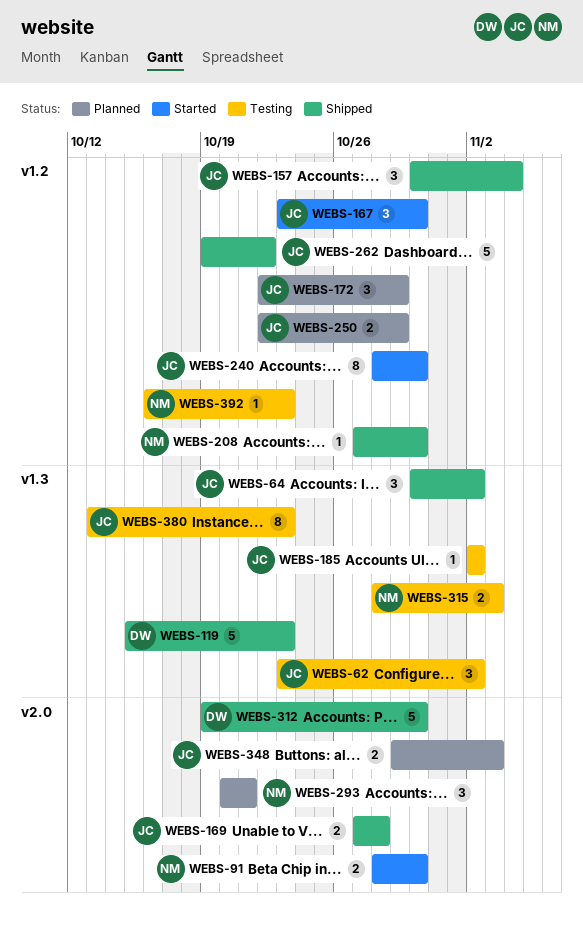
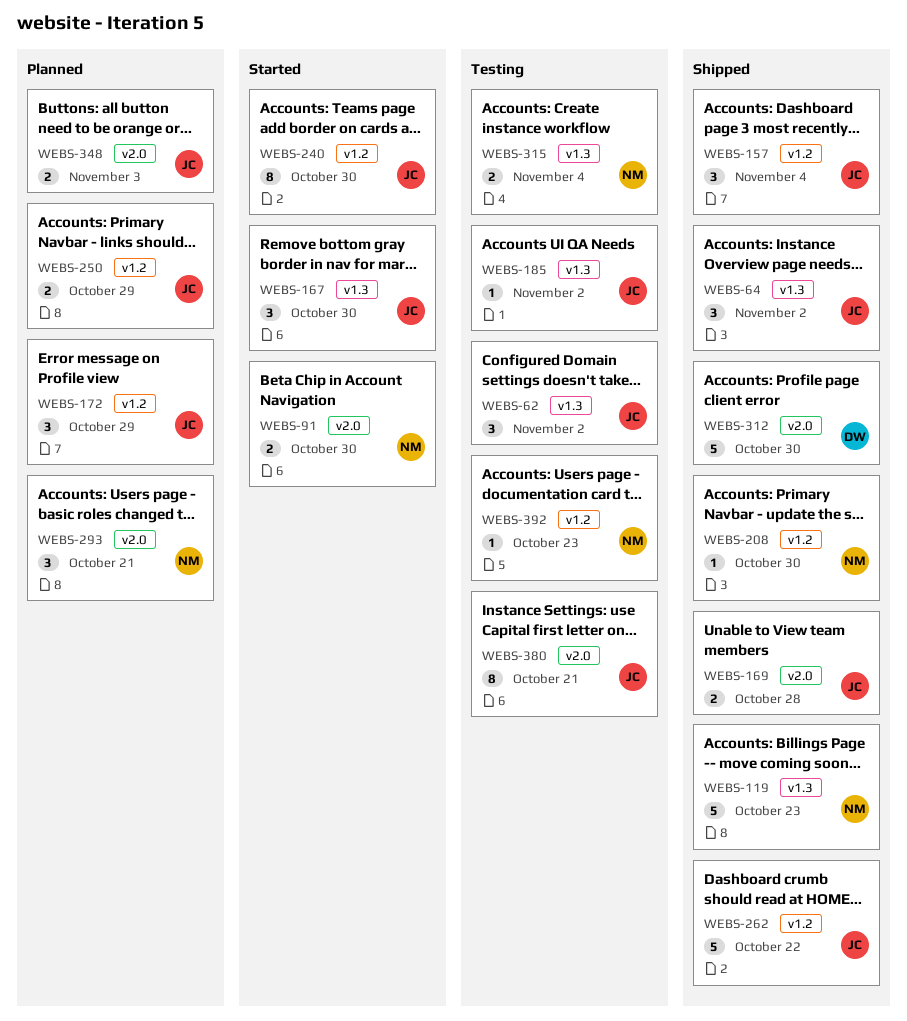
WEBS-119, owner: DW -> NM
WEBS-167, label: v1.2 -> v1.3
WEBS-315, due: Nov 3 -> Nov 4
WEBS-380, label: v1.3 -> v2.0
WEBS-380, due: Oct 23 -> Oct 21

